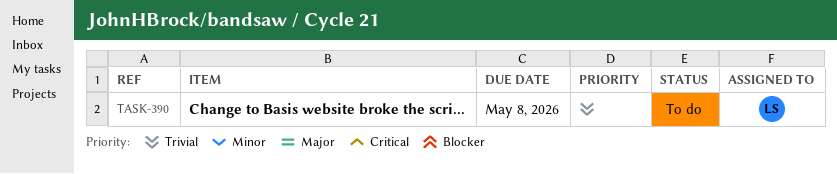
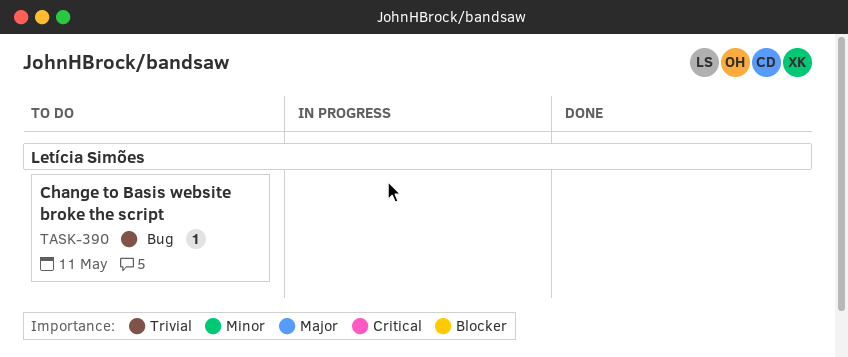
TASK-390, due: May 8 -> May 11

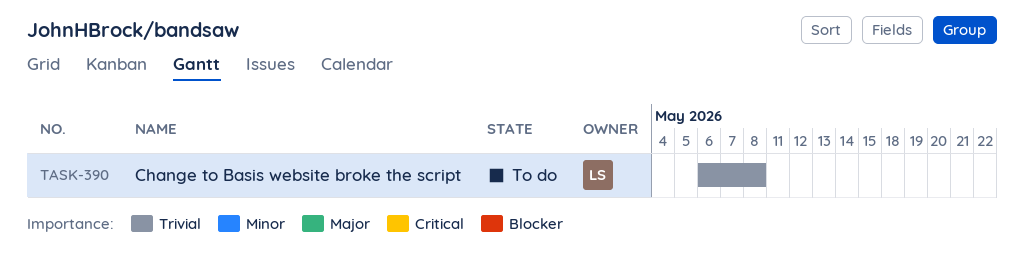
TASK-390, due: May 11 -> May 8

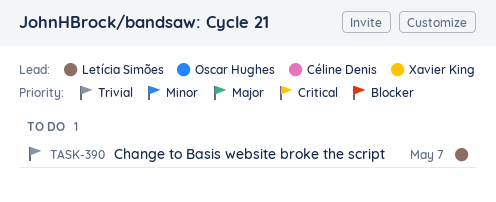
TASK-390, due: May 8 -> May 7

